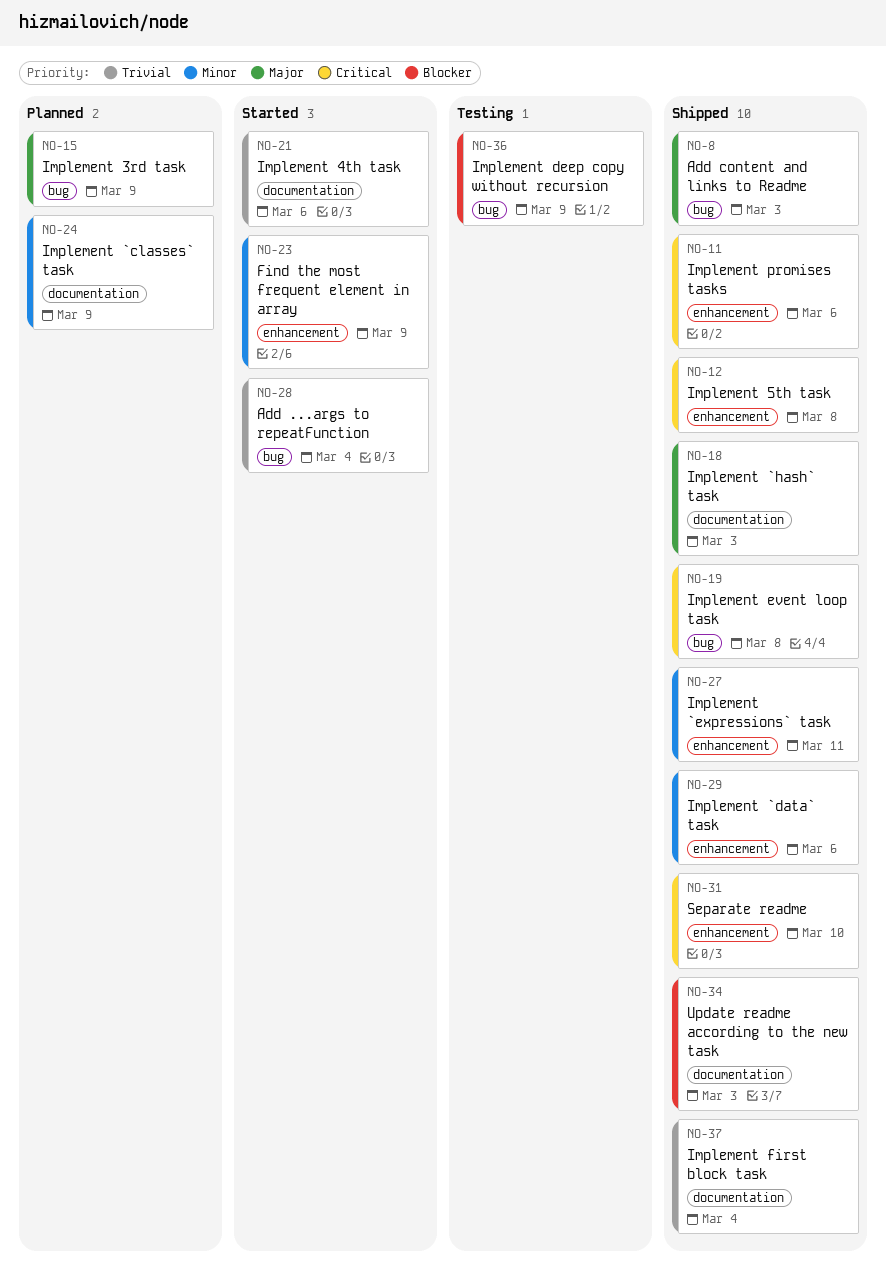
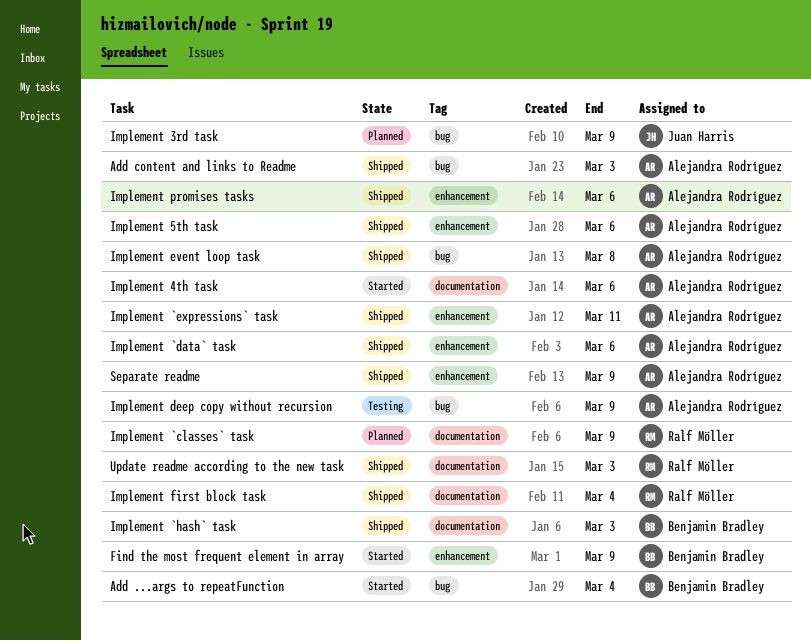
Implement 5th task, due: Mar 8 -> Mar 6
Separate readme, due: Mar 10 -> Mar 9

